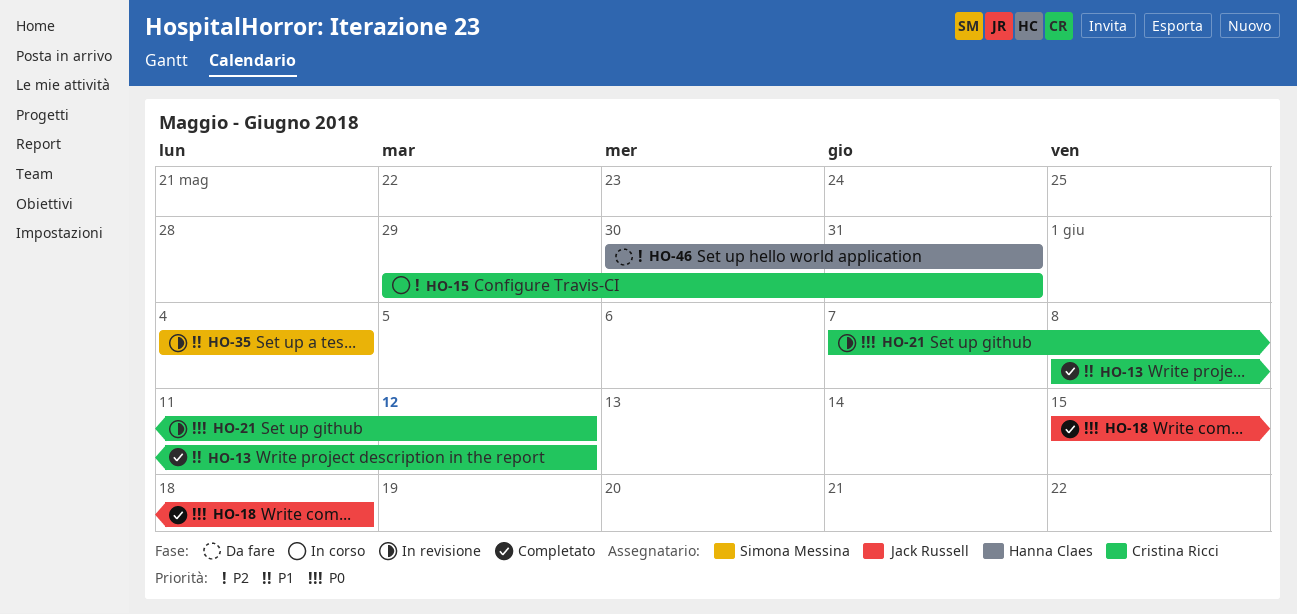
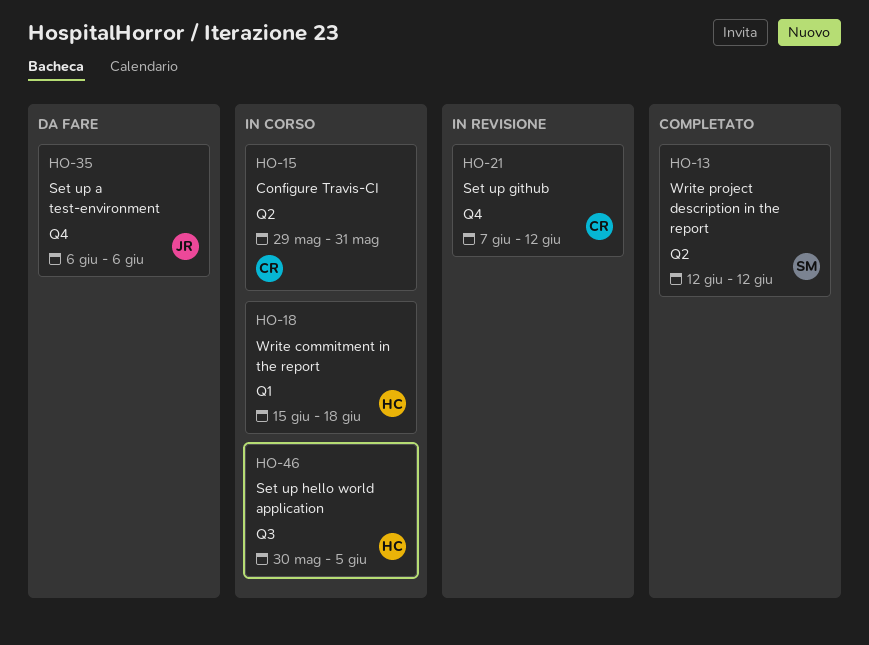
HO-13, owner: Cristina Ricci -> Simona Messina
HO-13, start: Jun 8 -> Jun 12
HO-18, status: Completato -> In corso
HO-18, owner: Jack Russell -> Hanna Claes
HO-35, status: In revisione -> Da fare
HO-35, owner: Simona Messina -> Jack Russell
HO-35, start: Jun 4 -> Jun 6
HO-35, due: Jun 4 -> Jun 6
HO-46, status: Da fare -> In corso
HO-46, due: May 31 -> Jun 5

